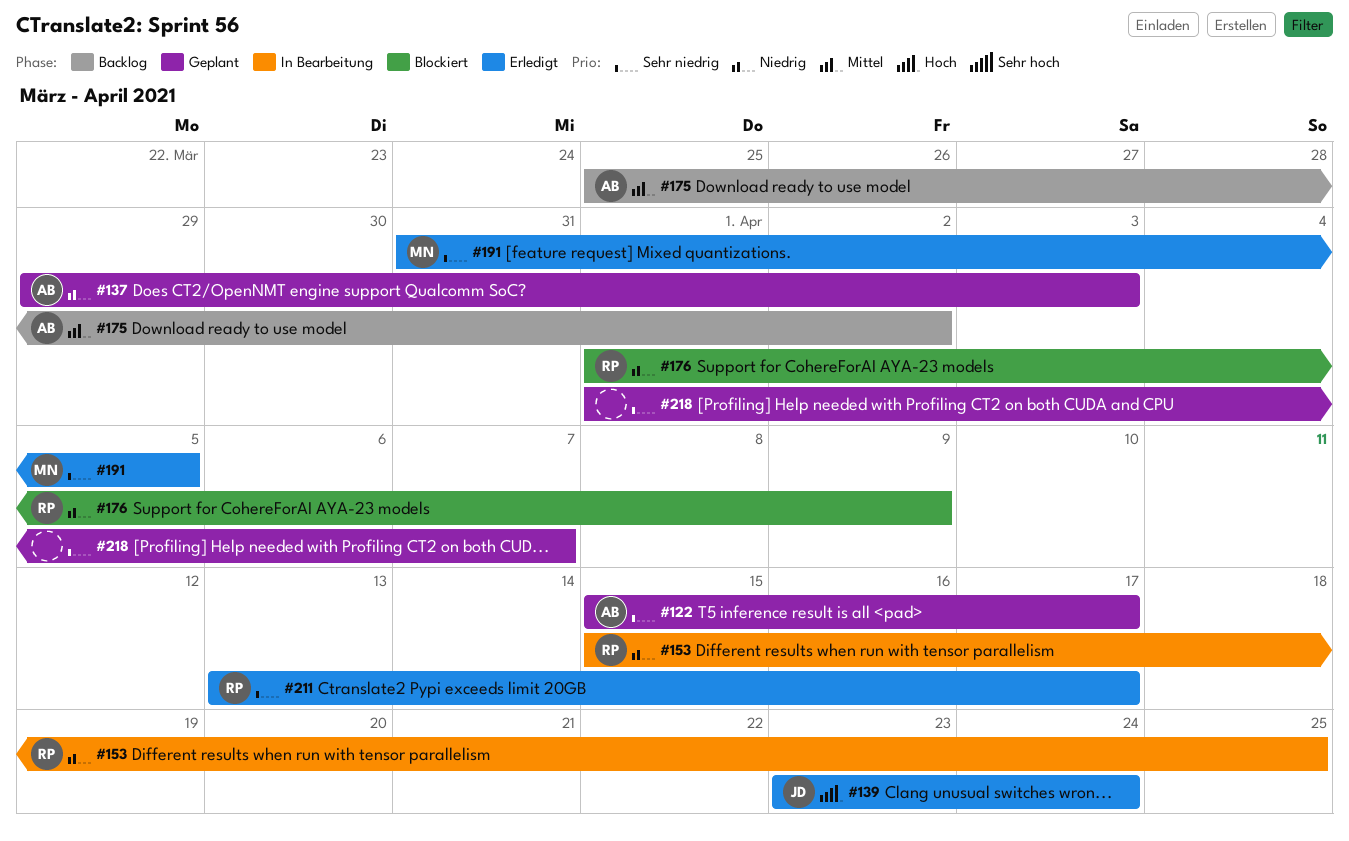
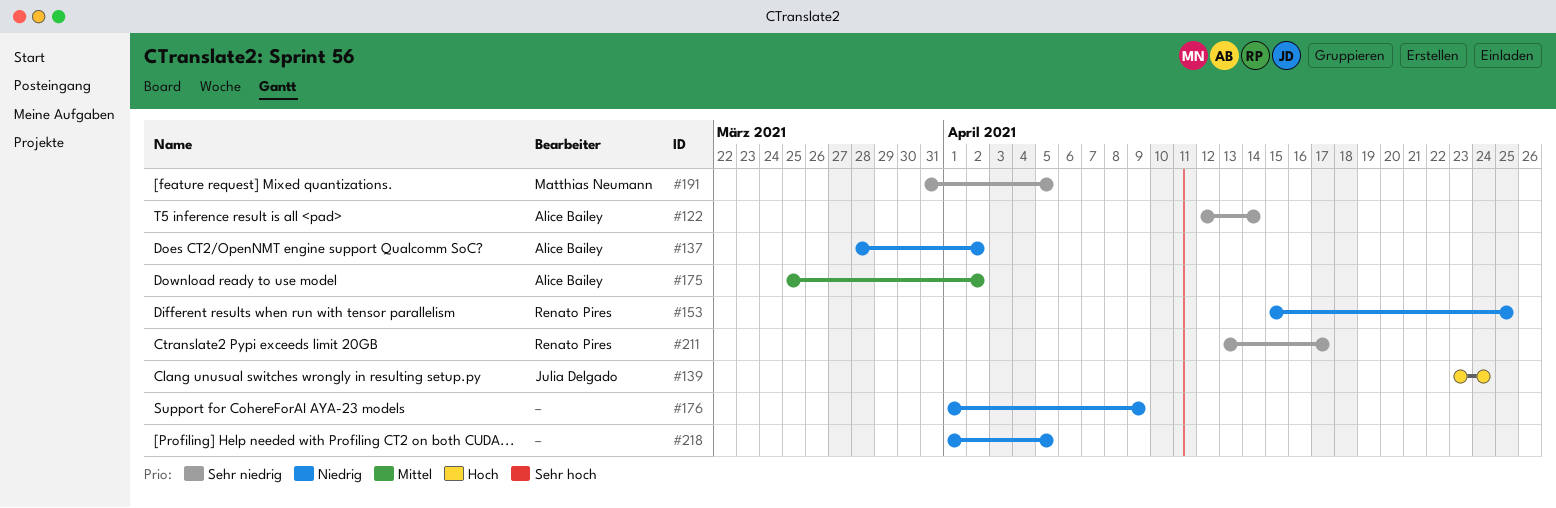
#122, start: Apr 15 -> Apr 12
#122, due: Apr 17 -> Apr 14
#137, start: Mar 29 -> Mar 28
#137, due: Apr 3 -> Apr 2
#176, owner: Renato Pires -> none
#218, priority: Sehr niedrig -> Niedrig
#218, due: Apr 7 -> Apr 5

